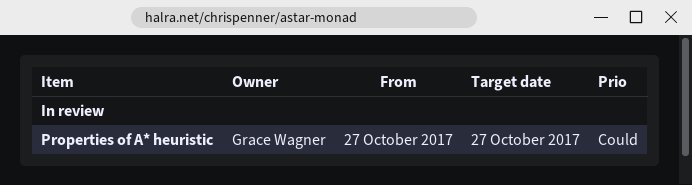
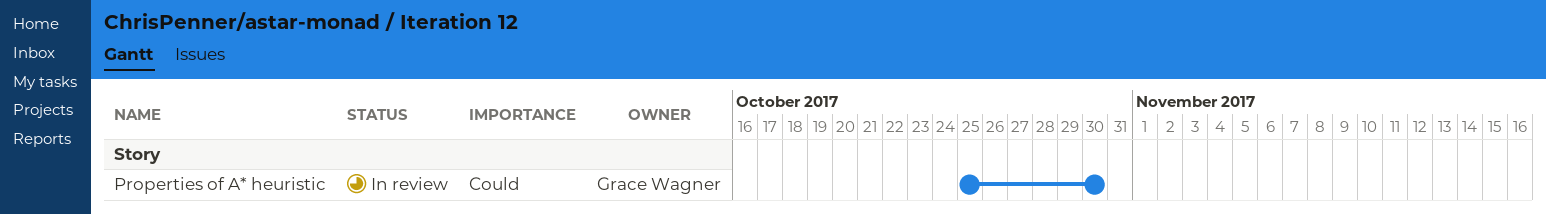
Properties of A* heuristic, start: Oct 27 -> Oct 25
Properties of A* heuristic, due: Oct 27 -> Oct 30

